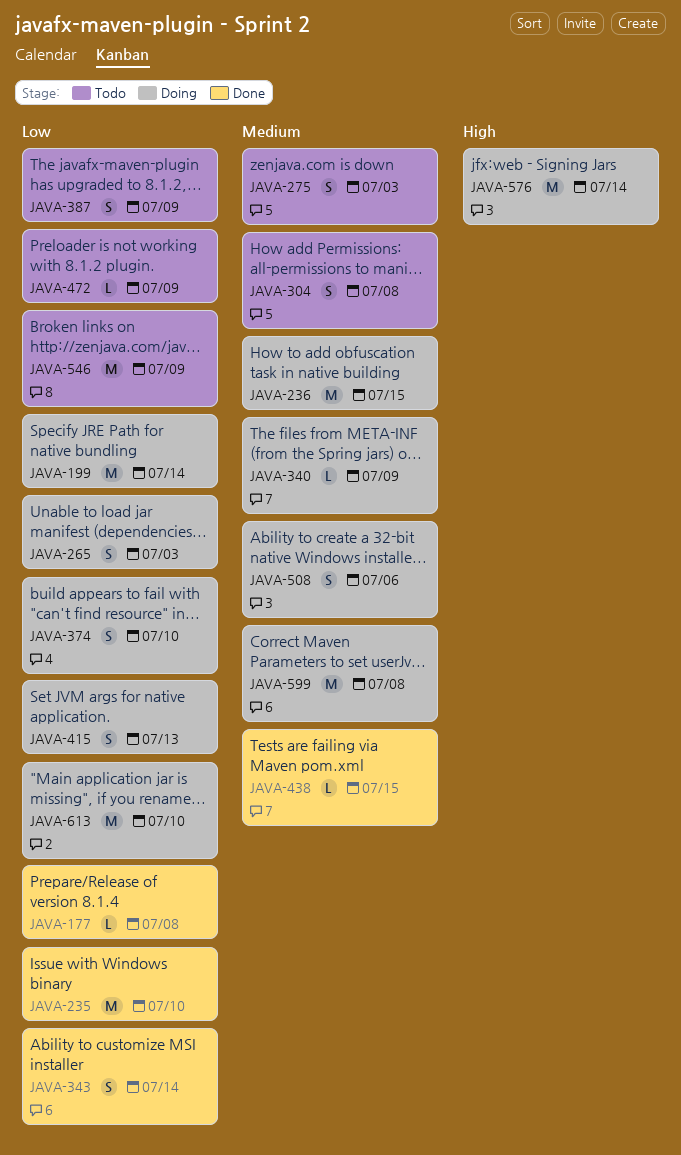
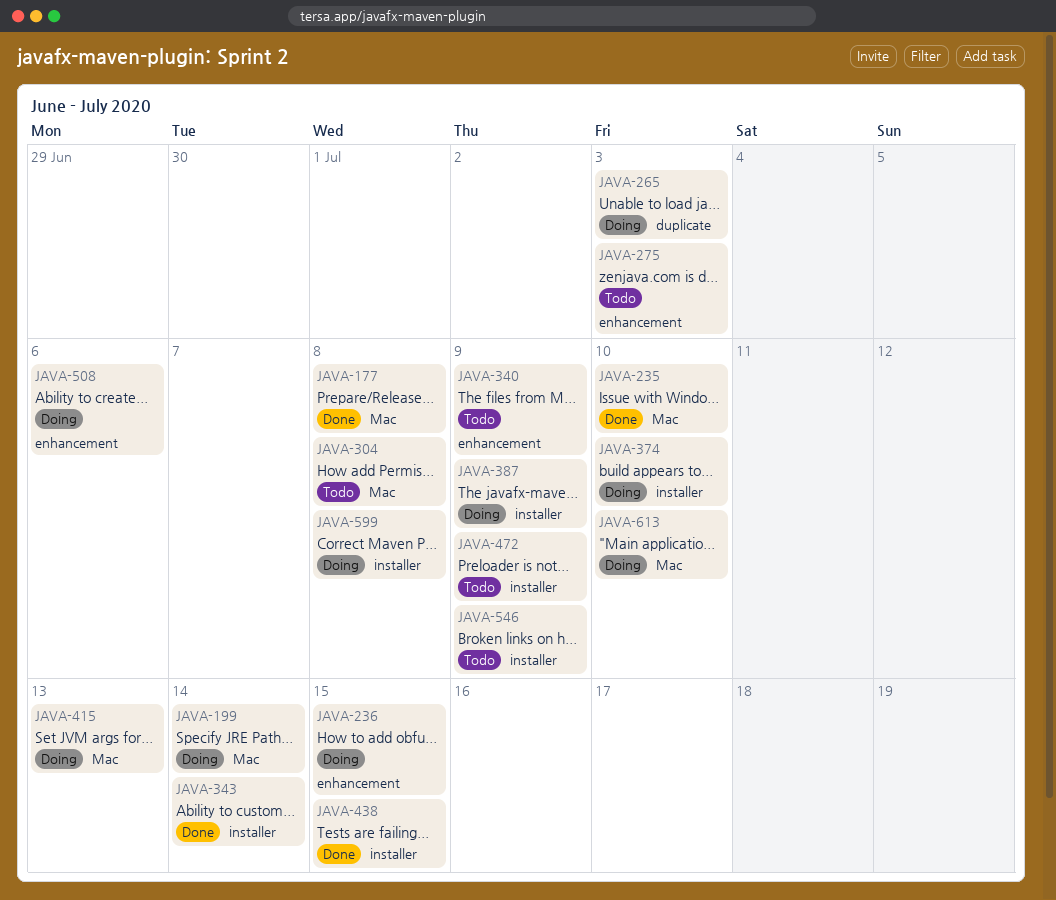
JAVA-340, status: Doing -> Todo
JAVA-387, status: Todo -> Doing
JAVA-576: present -> none

